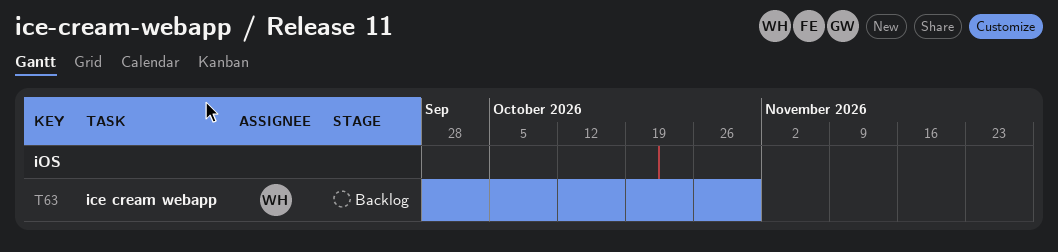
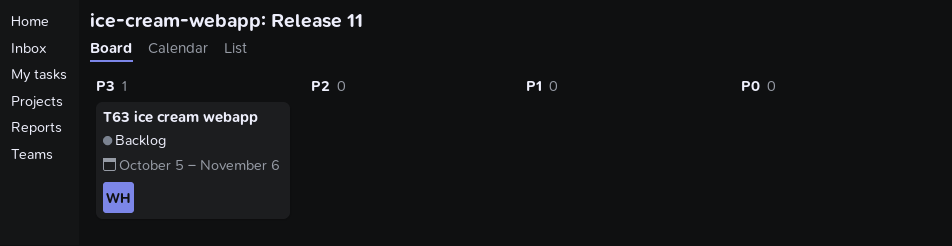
T63, start: Sep 28 -> Oct 5
T63, due: Oct 30 -> Nov 6

